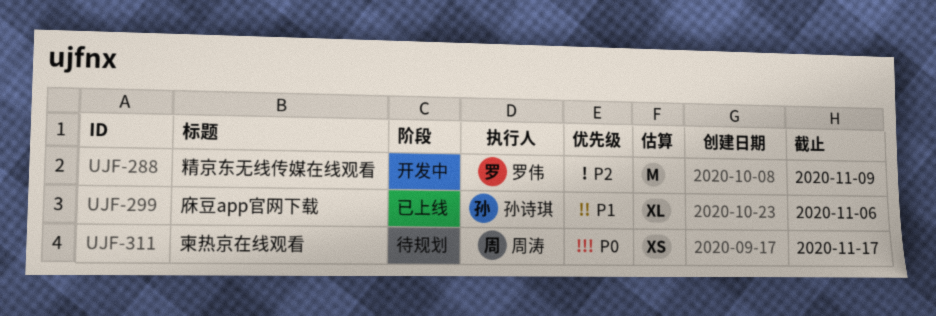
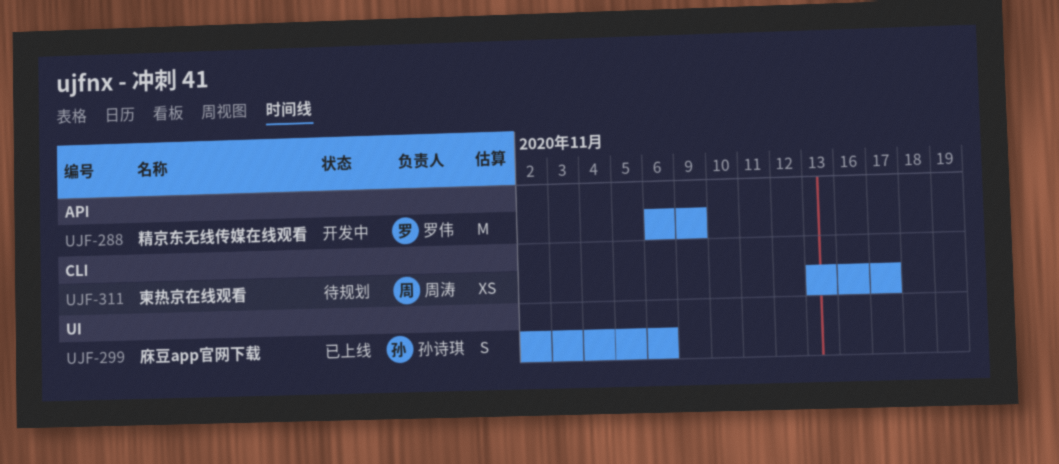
UJF-299, estimate: XL -> S

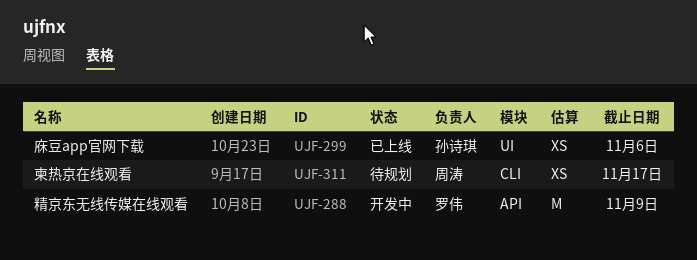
UJF-299, estimate: S -> XS

